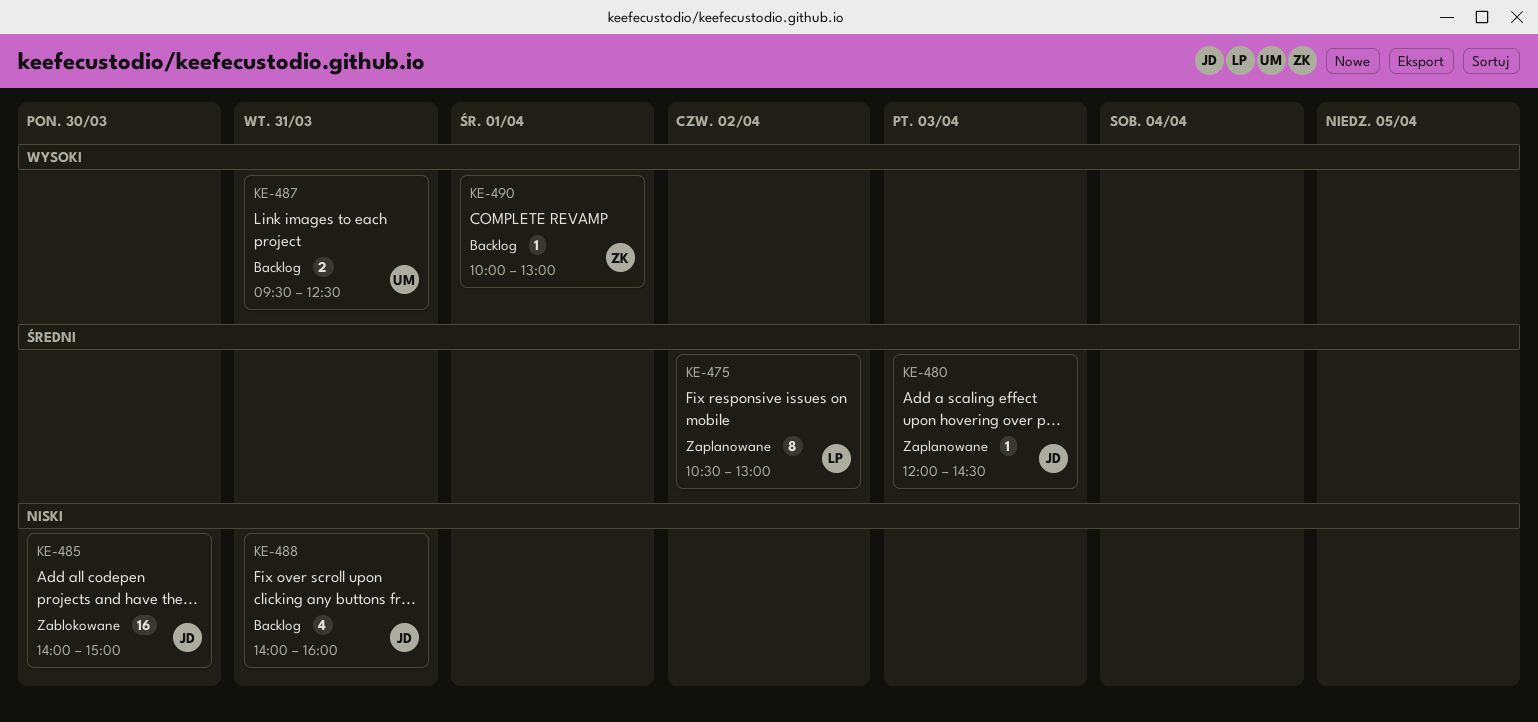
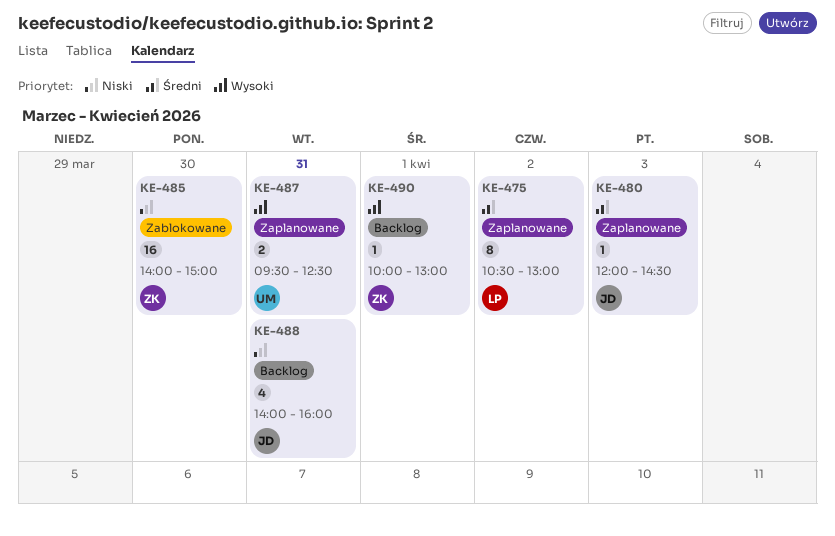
KE-485, owner: JD -> ZK
KE-487, status: Backlog -> Zaplanowane

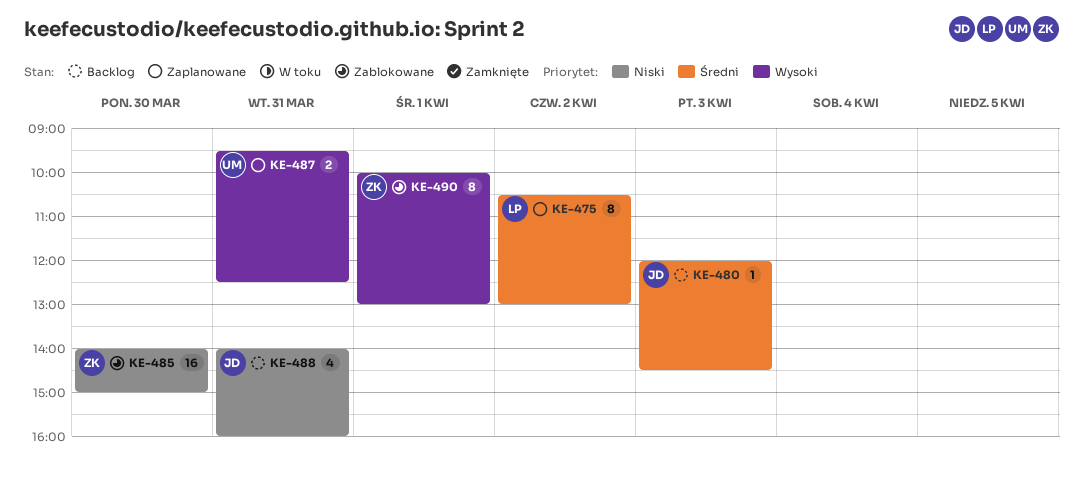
KE-480, status: Zaplanowane -> Backlog
KE-490, status: Backlog -> Zablokowane
KE-490, estimate: 1 -> 8

